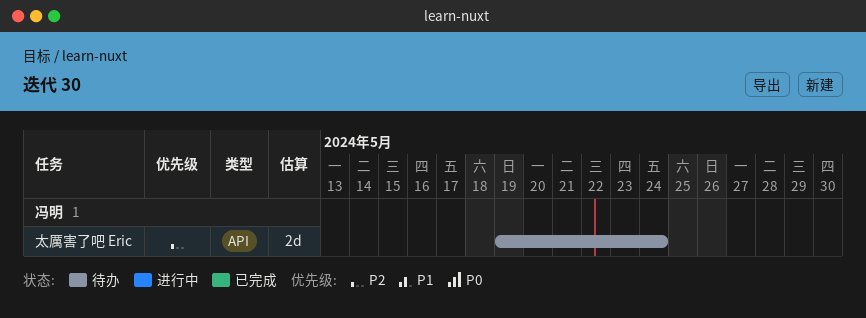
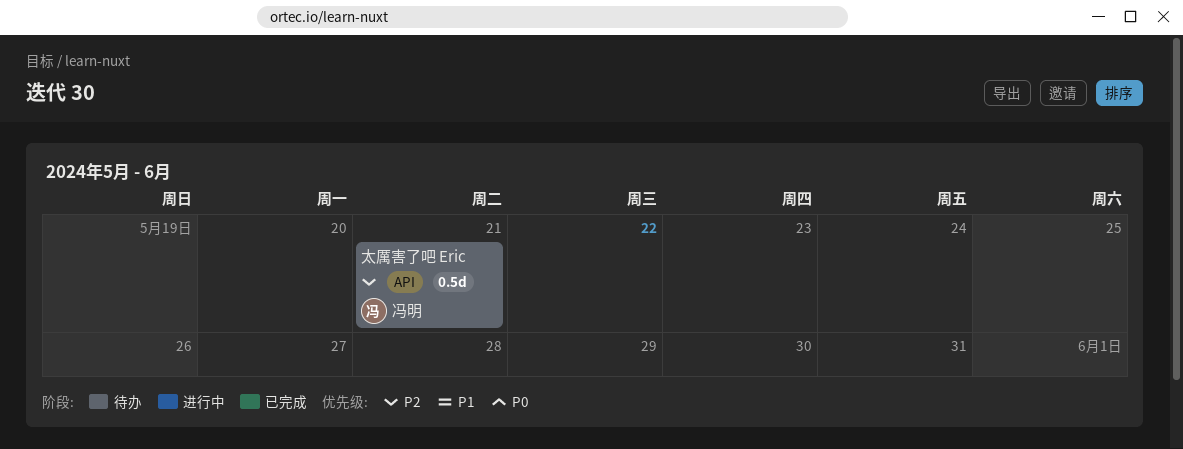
太厲害了吧 Eric, estimate: 2d -> 0.5d
太厲害了吧 Eric, due: May 24 -> May 21

